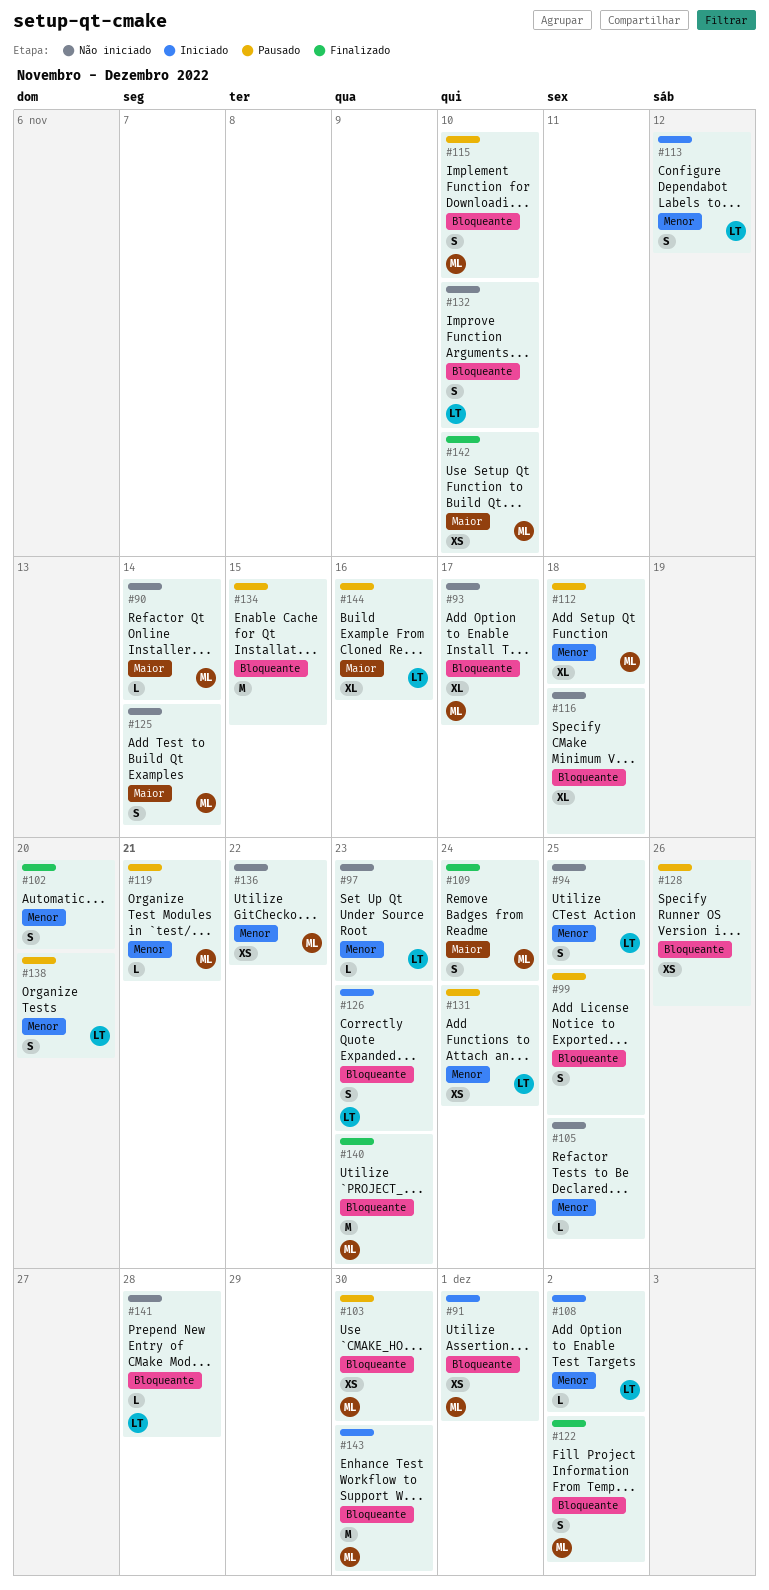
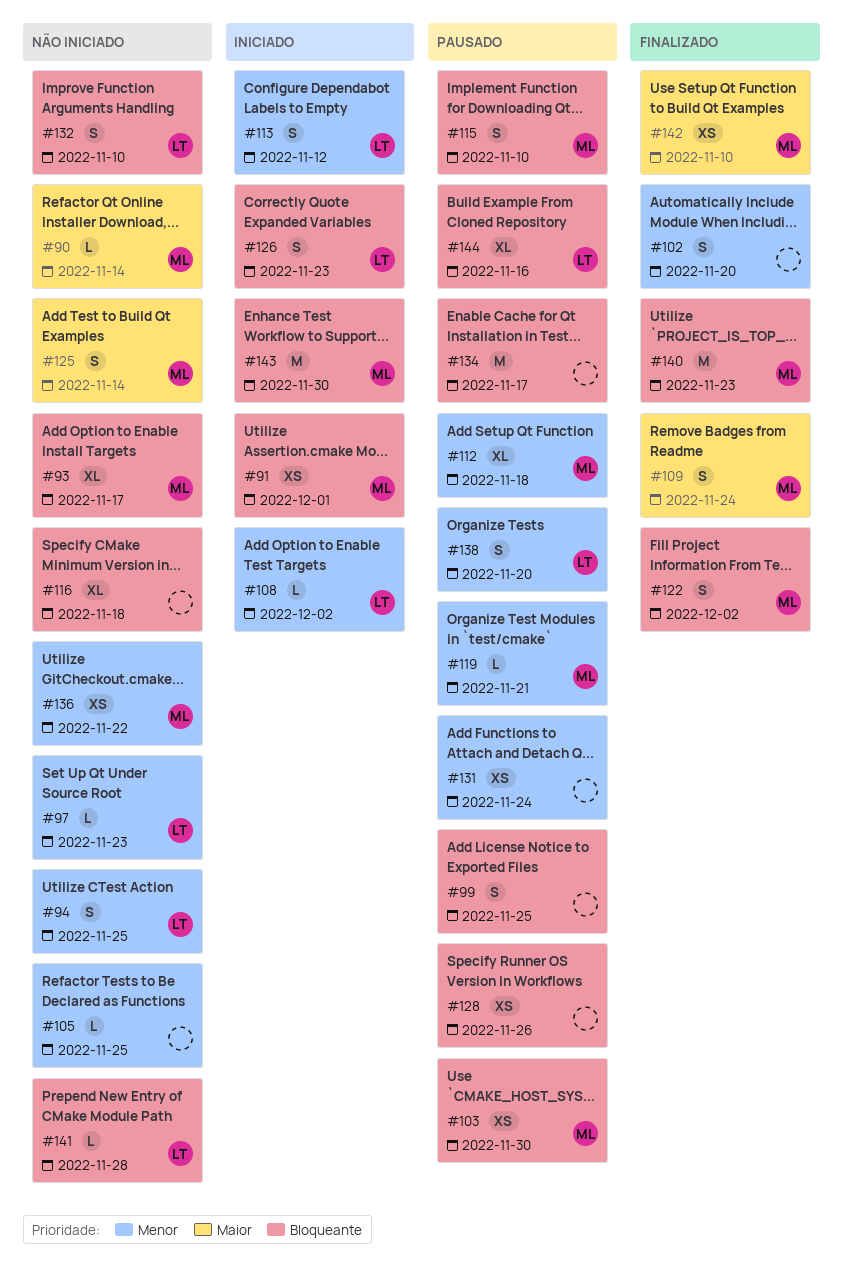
#131, owner: LT -> none
#134, due: Nov 15 -> Nov 17
#144, priority: Maior -> Bloqueante

